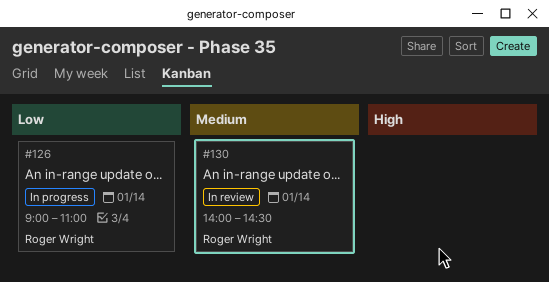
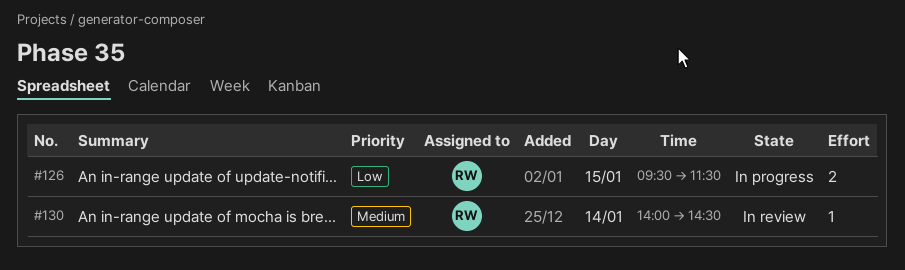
#126, day: Jan 14 -> Jan 15
#126, begins: 09:00 -> 09:30
#126, ends: 11:00 -> 11:30

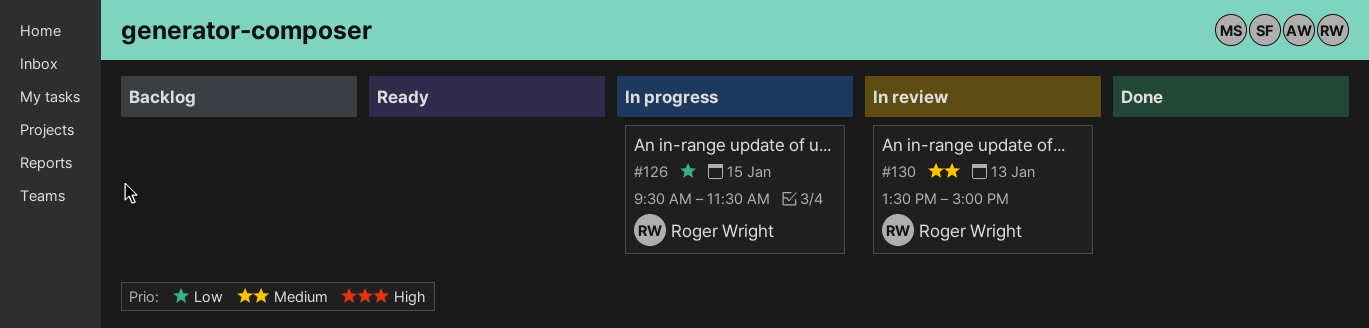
#130, day: Jan 14 -> Jan 13
#130, begins: 14:00 -> 13:30
#130, ends: 14:30 -> 15:00

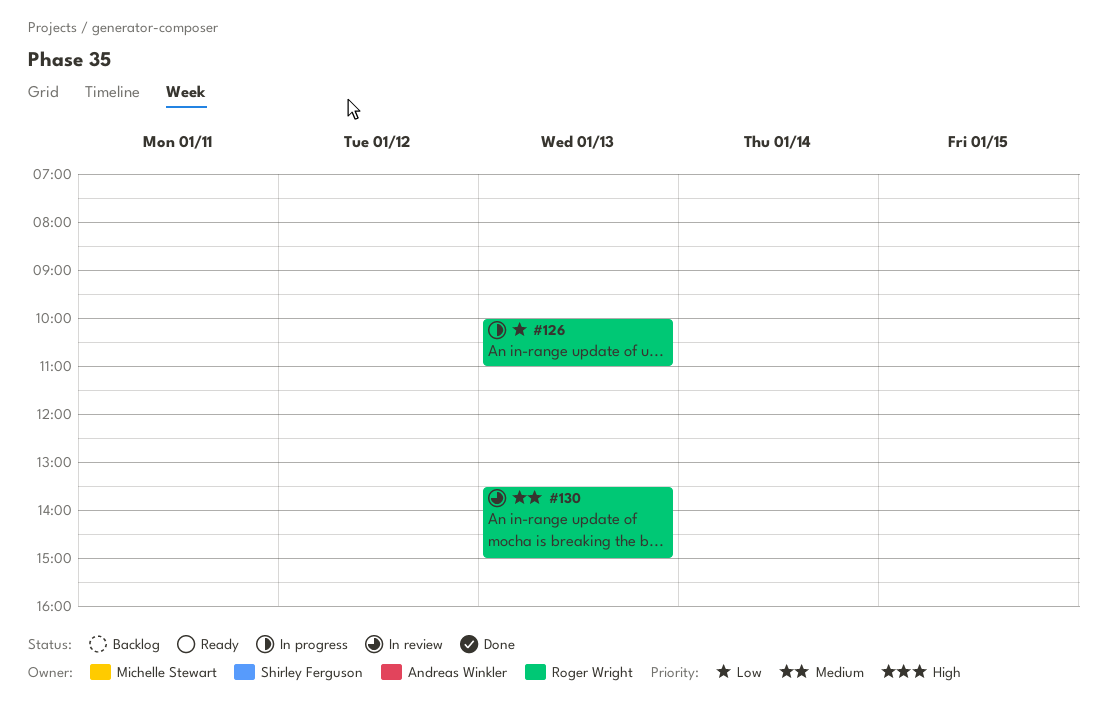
#126, day: Jan 15 -> Jan 13
#126, begins: 09:30 -> 10:00
#126, ends: 11:30 -> 11:00

